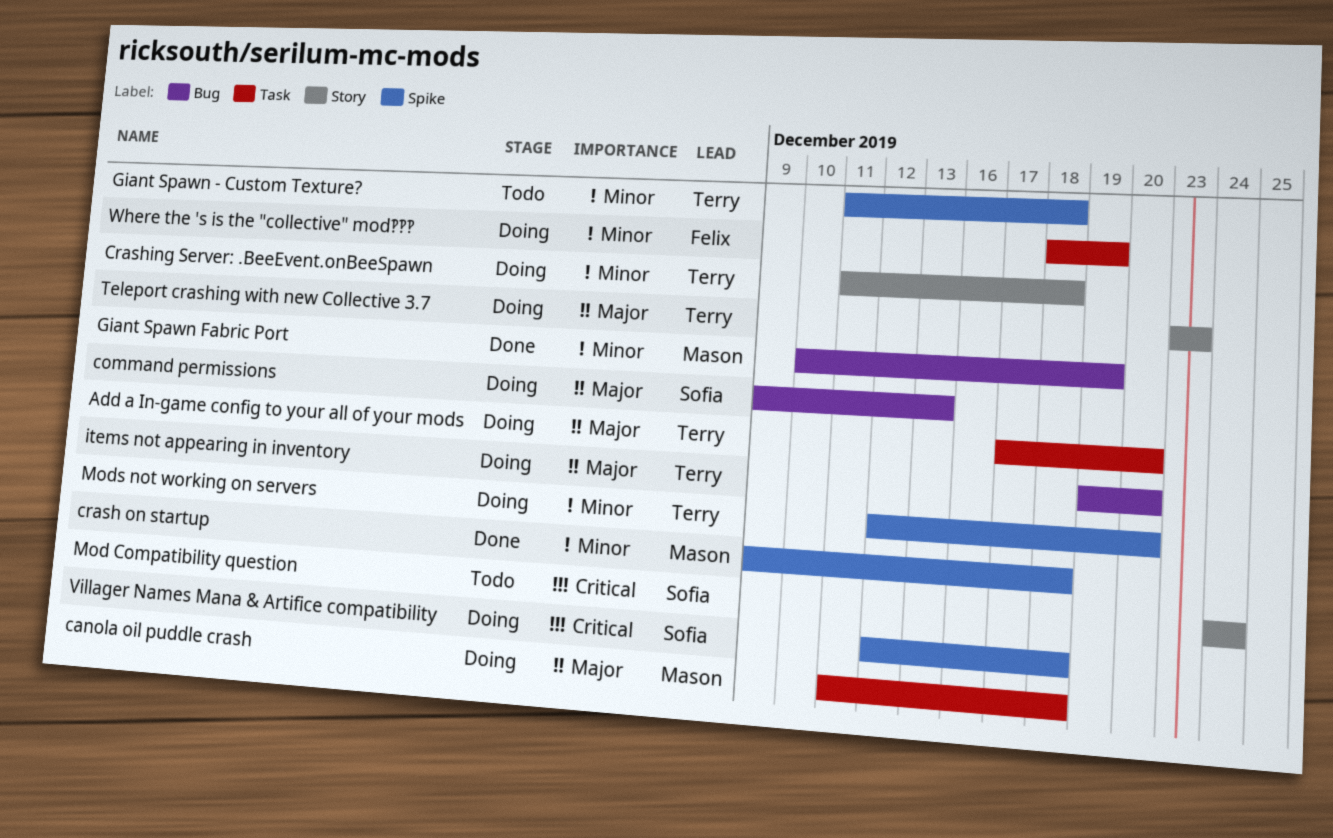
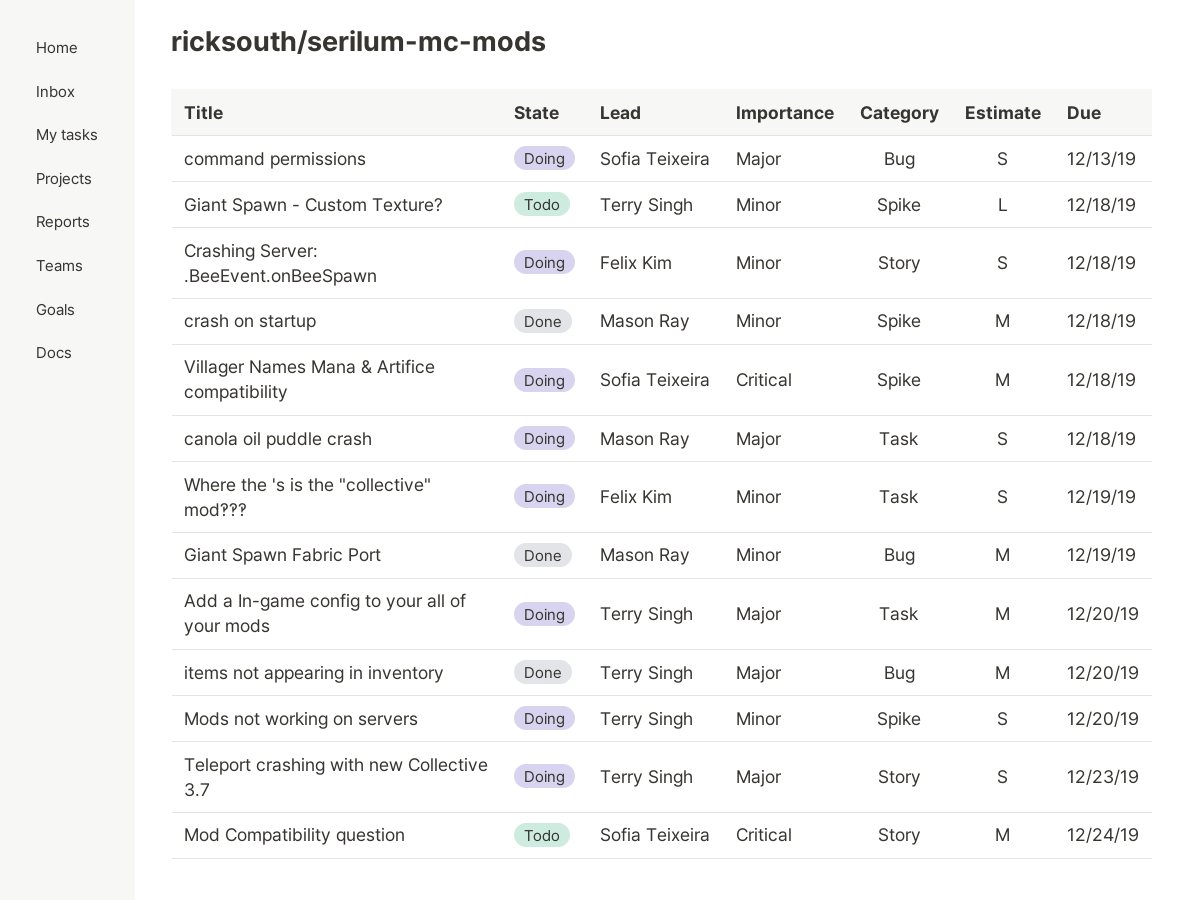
Crashing Server: .BeeEvent.onBeeSpawn, owner: Terry Singh -> Felix Kim
items not appearing in inventory, status: Doing -> Done

